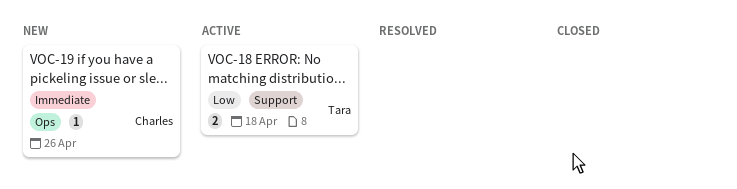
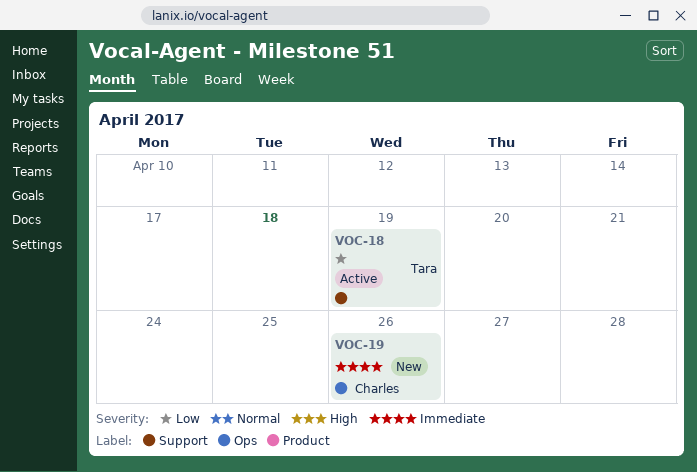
VOC-18, due: Apr 18 -> Apr 19

